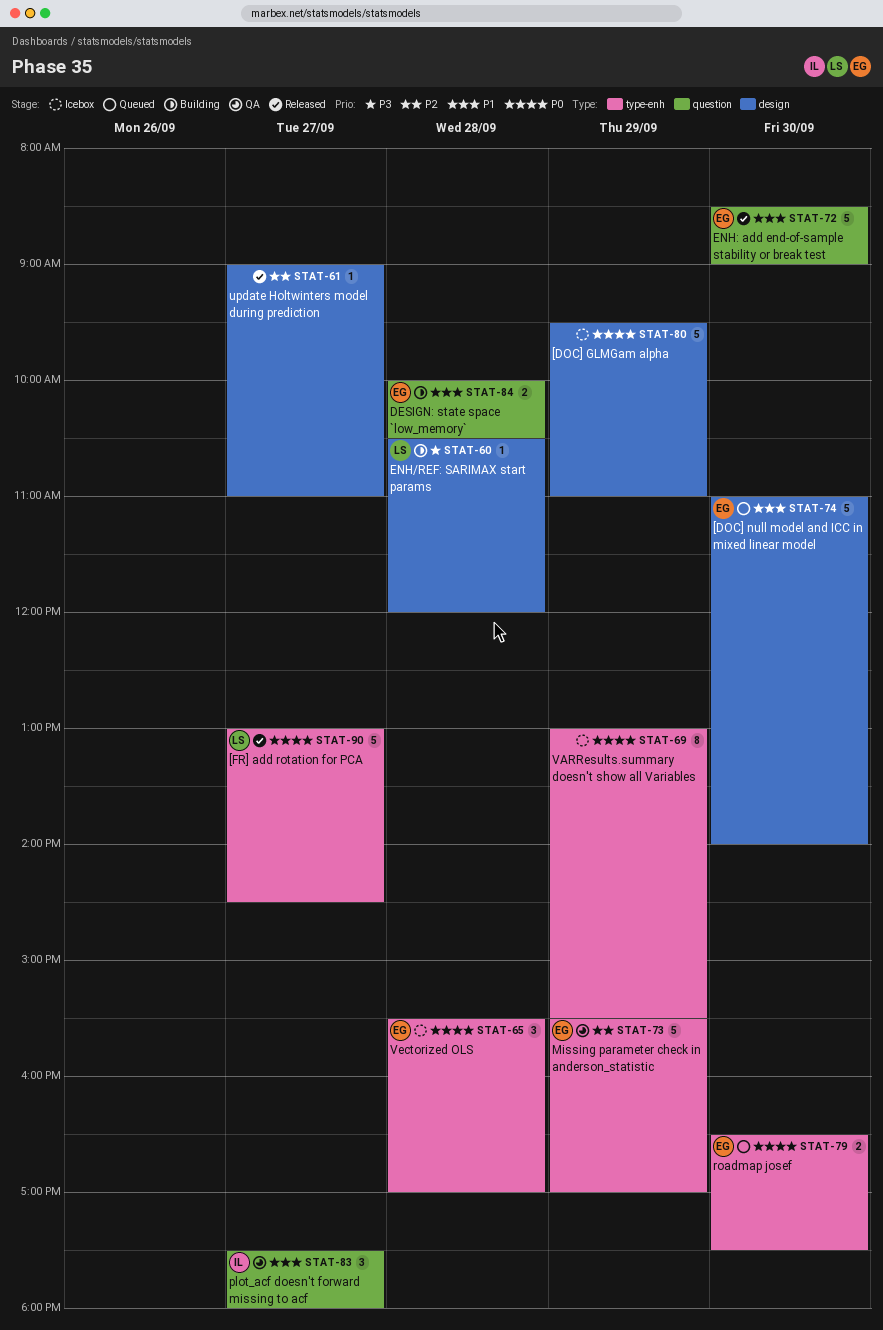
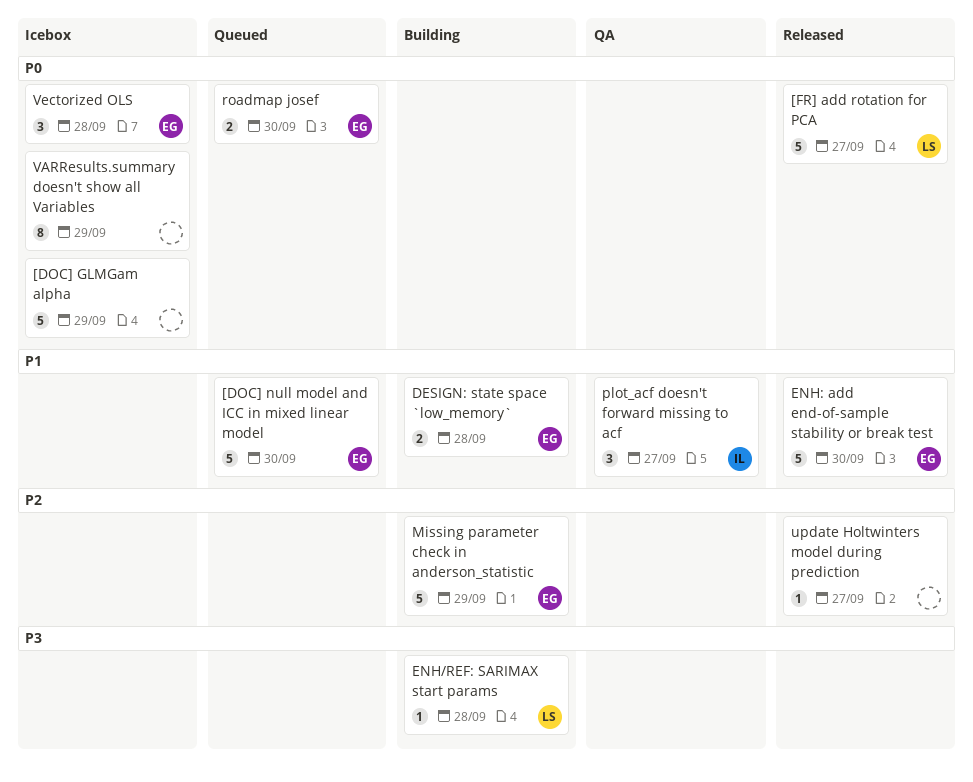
Missing parameter check in anderson_statistic, status: QA -> Building

